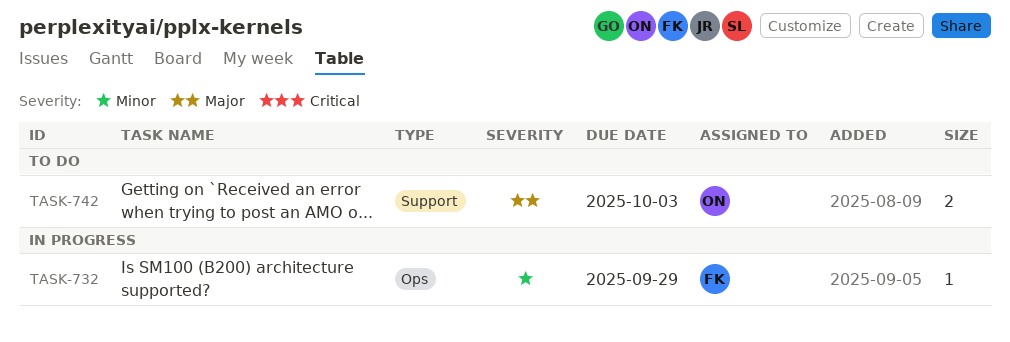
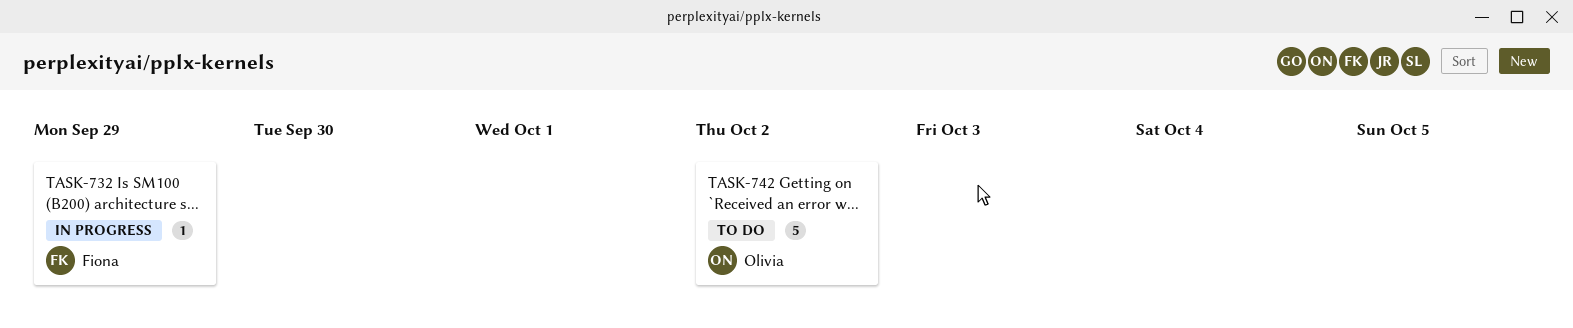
TASK-742, estimate: 2 -> 5
TASK-742, due: Oct 3 -> Oct 2

